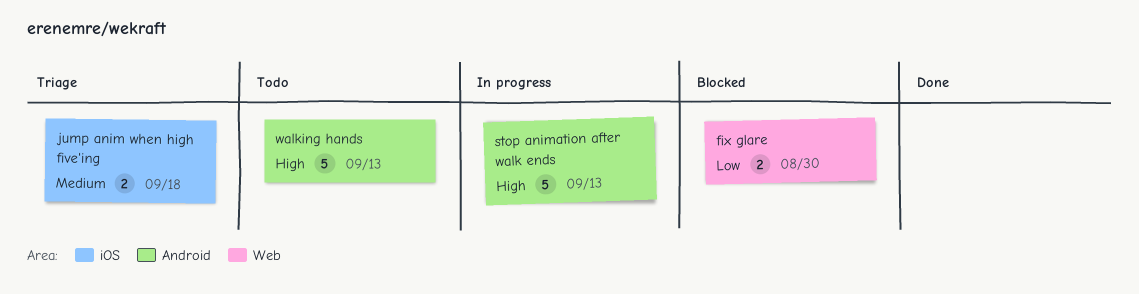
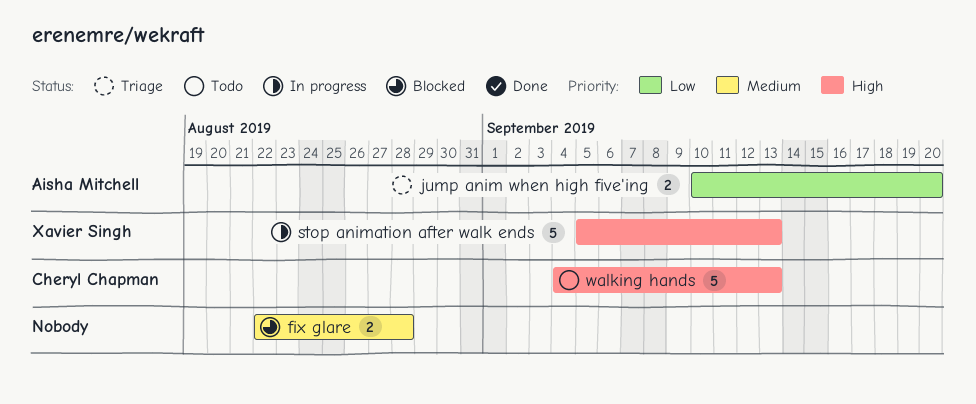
fix glare, priority: Low -> Medium
fix glare, due: Aug 30 -> Aug 28
jump anim when high five'ing, priority: Medium -> Low
jump anim when high five'ing, due: Sep 18 -> Sep 20

